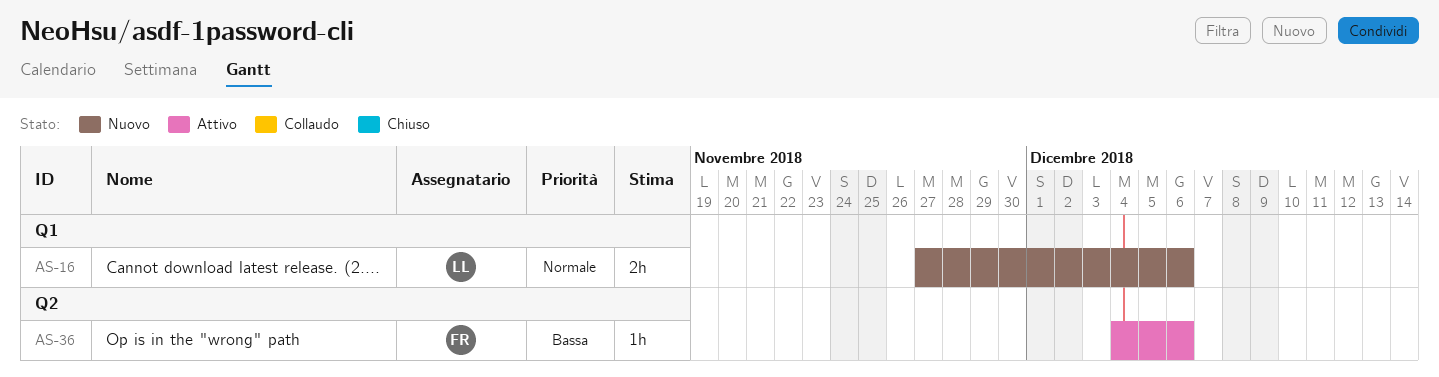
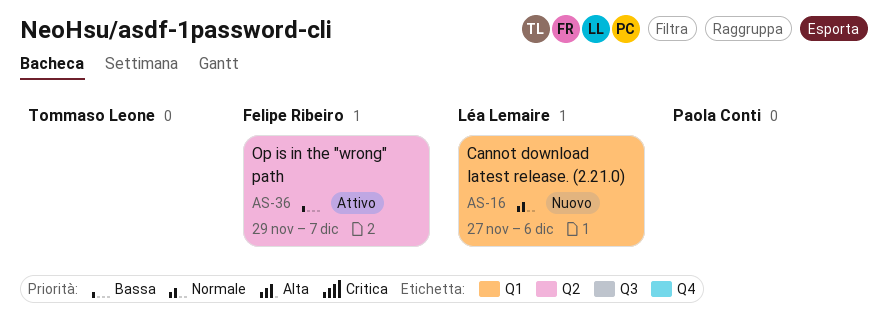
AS-36, start: Dec 4 -> Nov 29
AS-36, due: Dec 6 -> Dec 7

